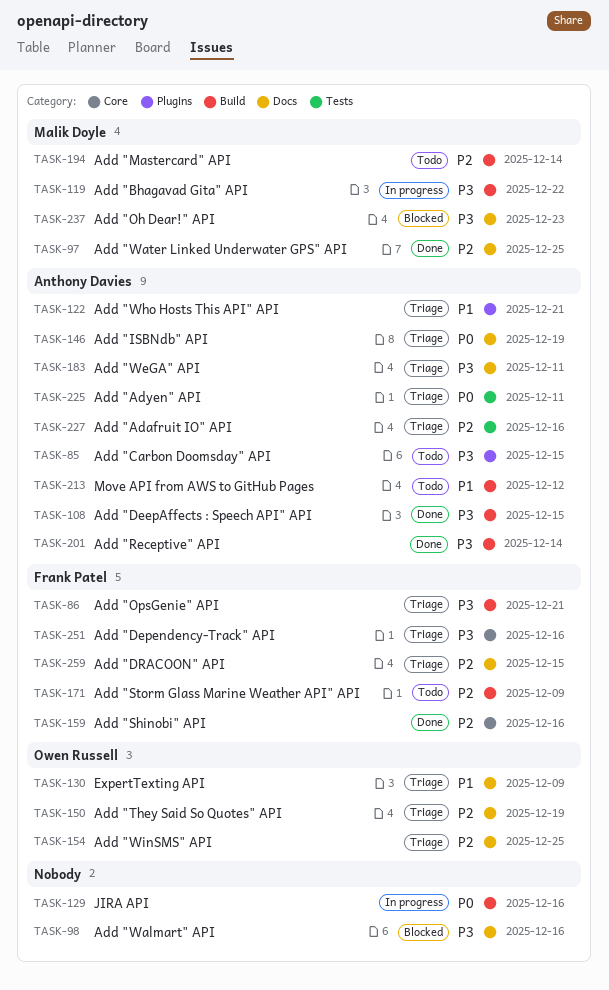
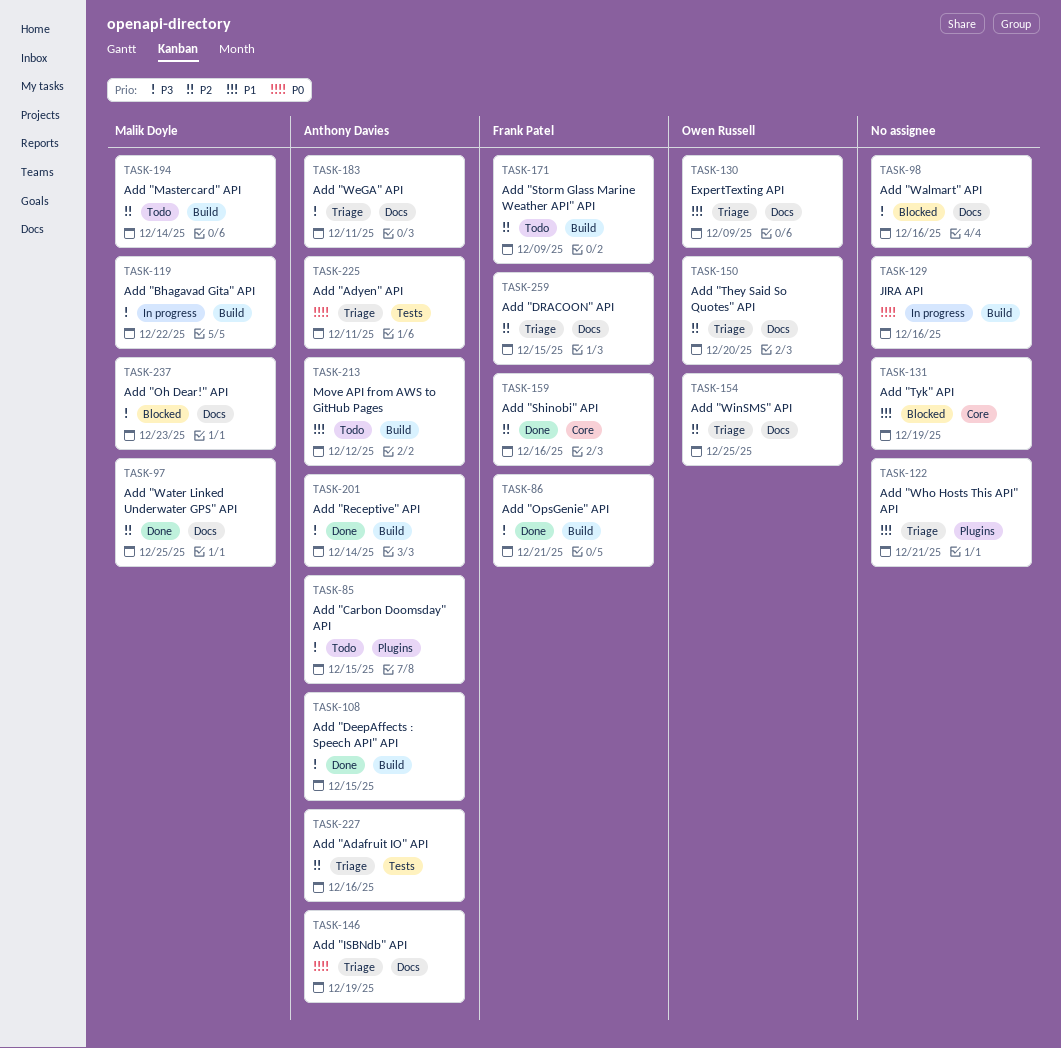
TASK-86, status: Triage -> Done
TASK-122, owner: Anthony Davies -> none
TASK-131: none -> present
TASK-150, due: Dec 19 -> Dec 20
TASK-251: present -> none

